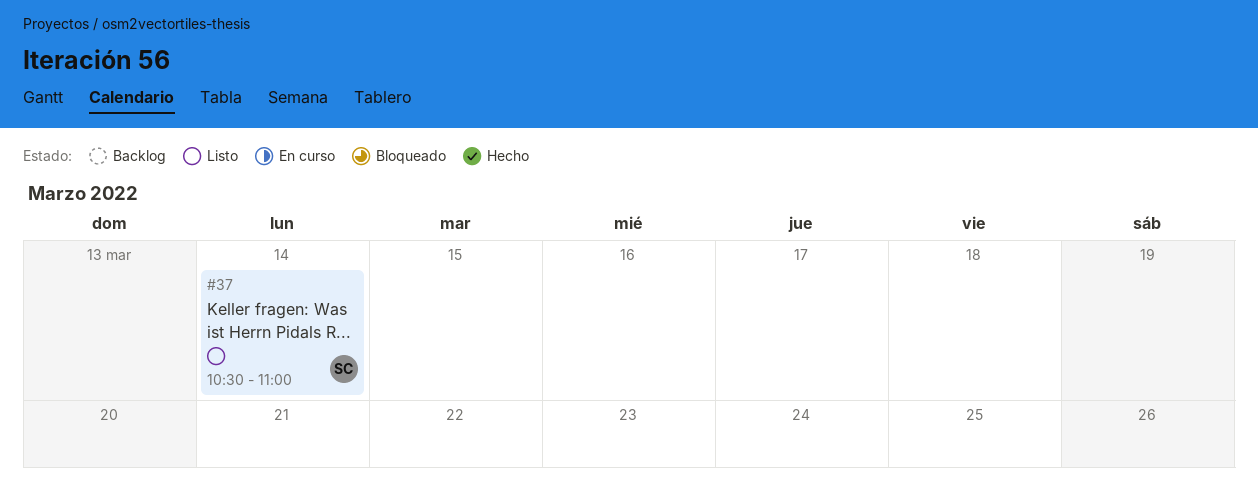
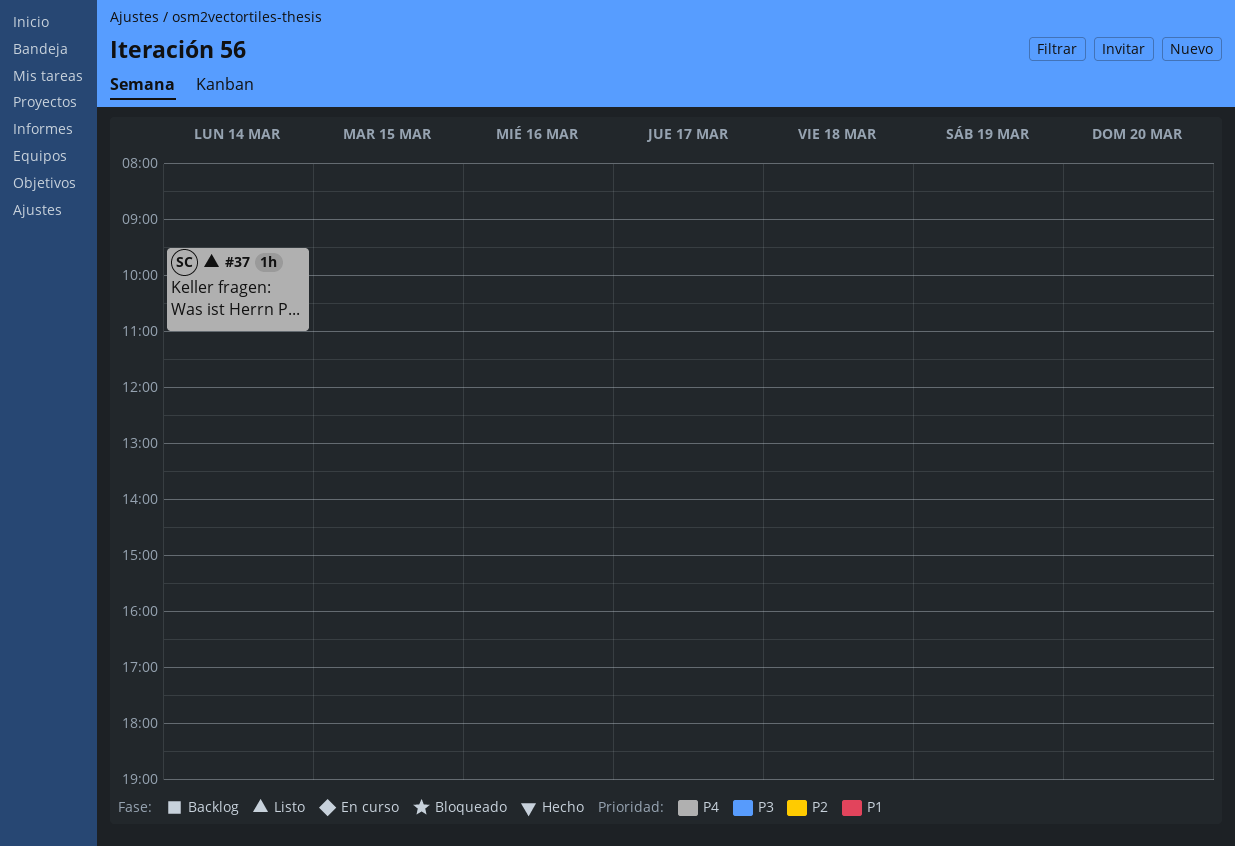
#37, begins: 10:30 -> 09:30

